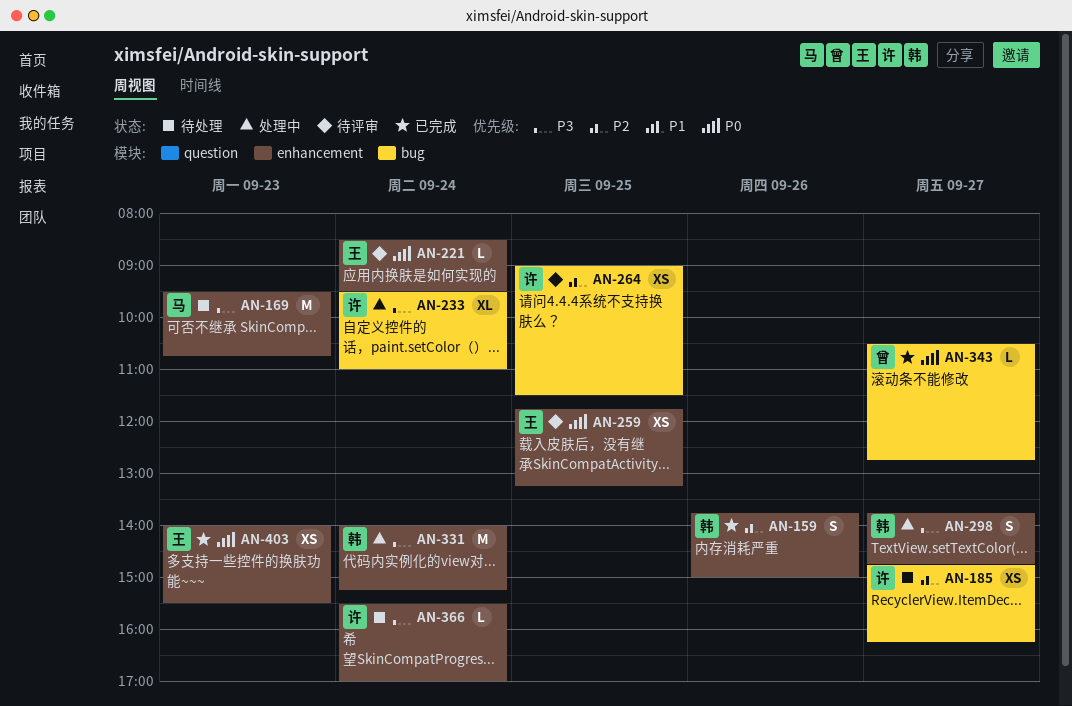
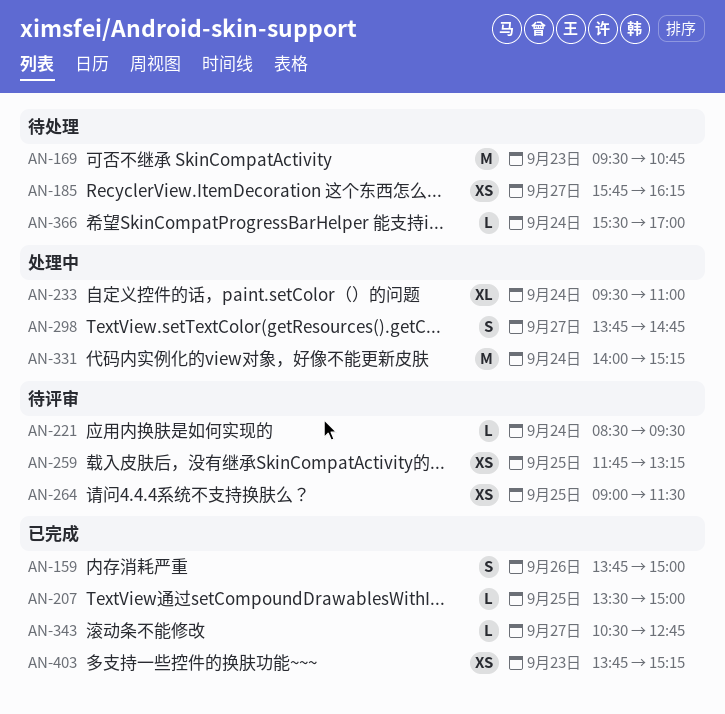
AN-185, begins: 14:45 -> 15:45
AN-207: none -> present
AN-403, begins: 14:00 -> 13:45
AN-403, ends: 15:30 -> 15:15

